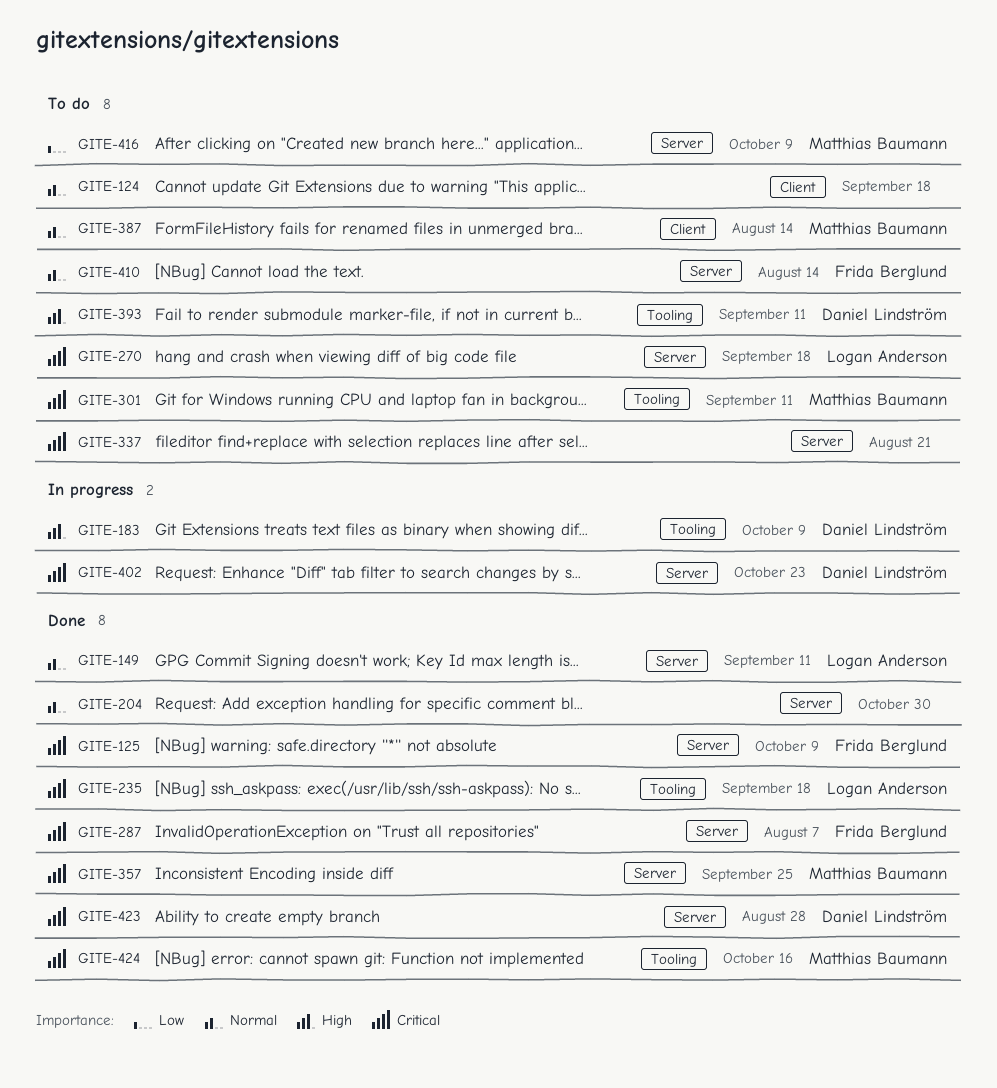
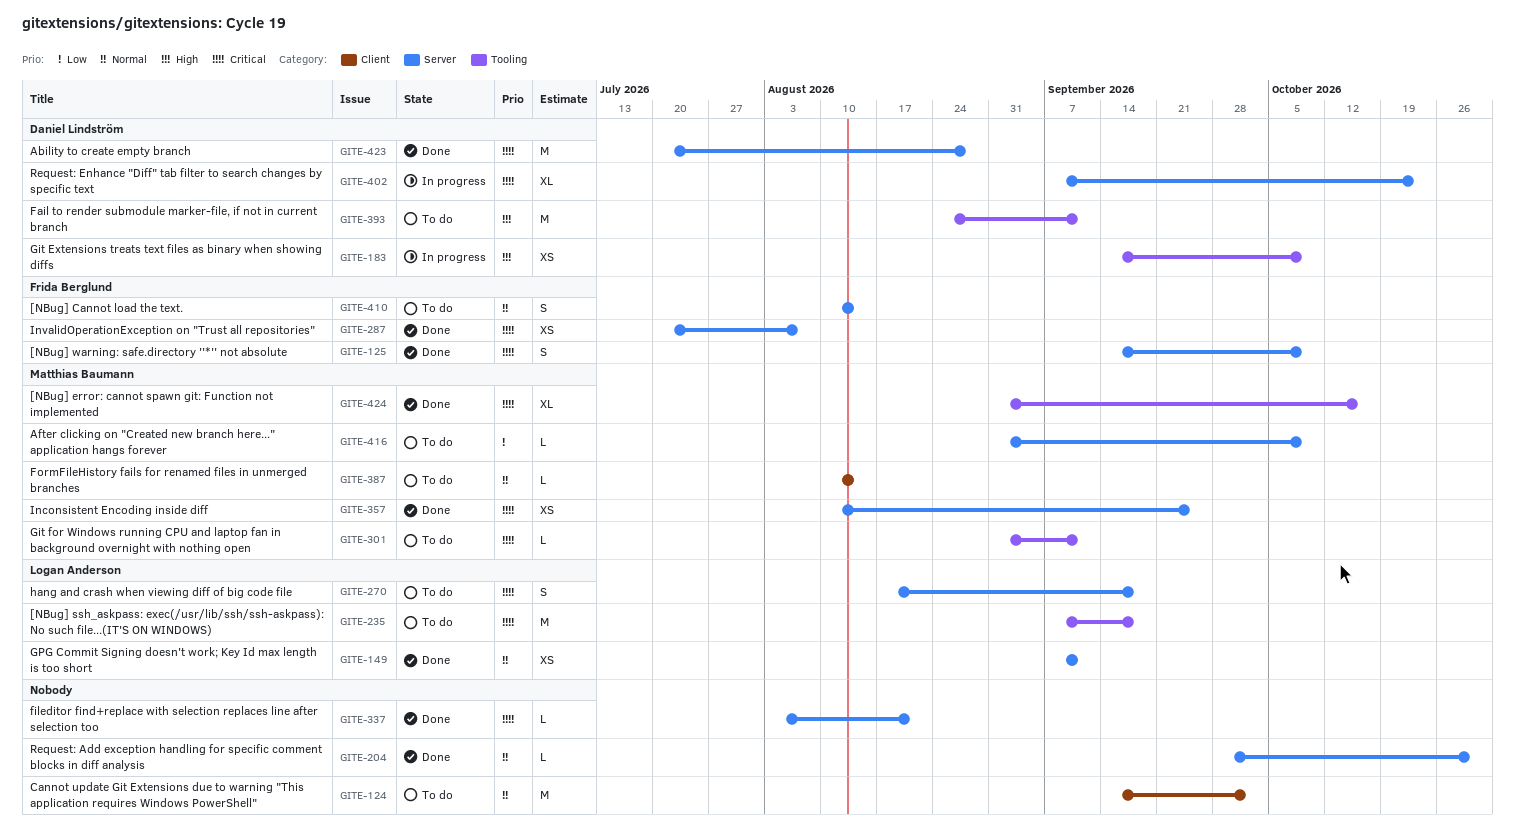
GITE-124, due: Sep 18 -> Oct 2
GITE-235, status: Done -> To do
GITE-337, status: To do -> Done

